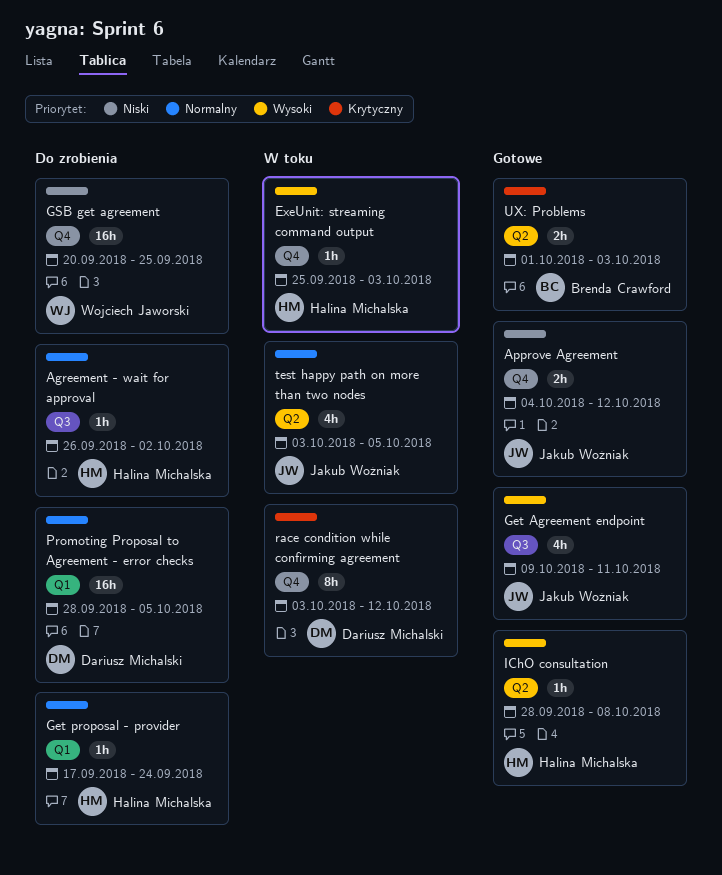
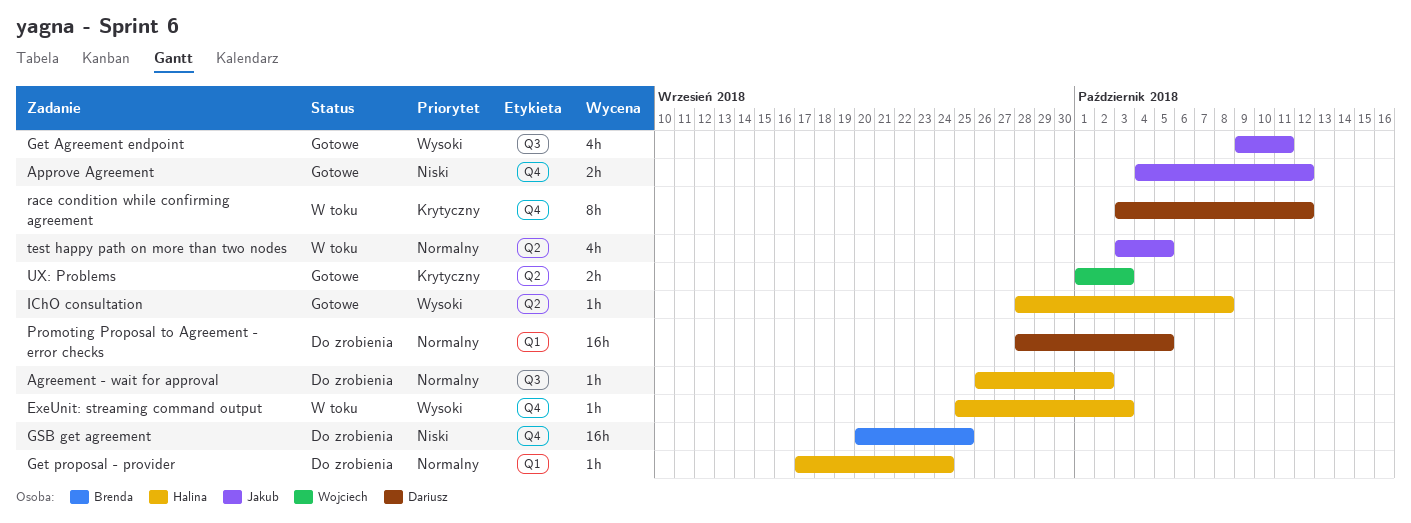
GSB get agreement, owner: Wojciech Jaworski -> Brenda Crawford
UX: Problems, owner: Brenda Crawford -> Wojciech Jaworski

